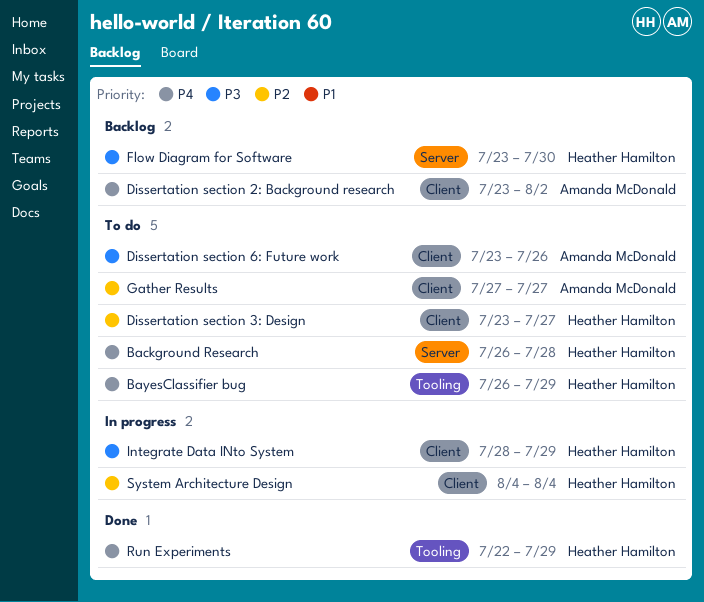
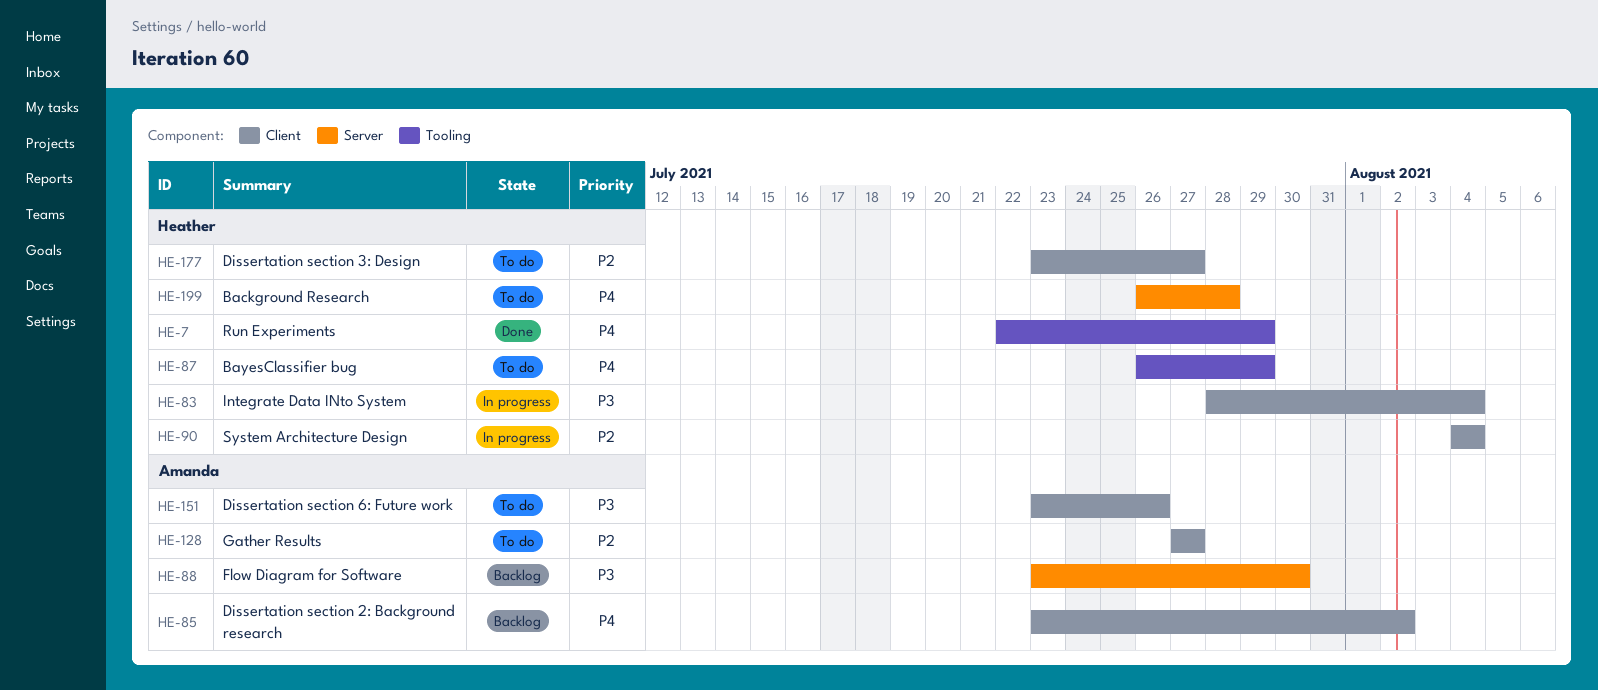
Flow Diagram for Software, owner: Heather Hamilton -> Amanda McDonald
Integrate Data INto System, due: Jul 29 -> Aug 4

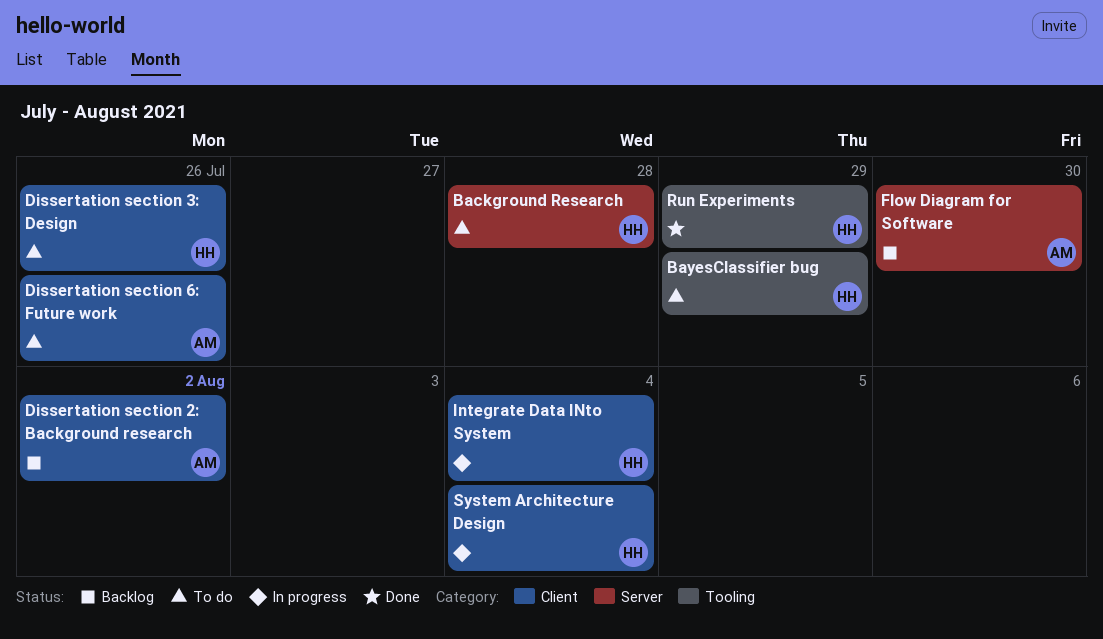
Dissertation section 3: Design, due: Jul 27 -> Jul 26
Gather Results: present -> none

